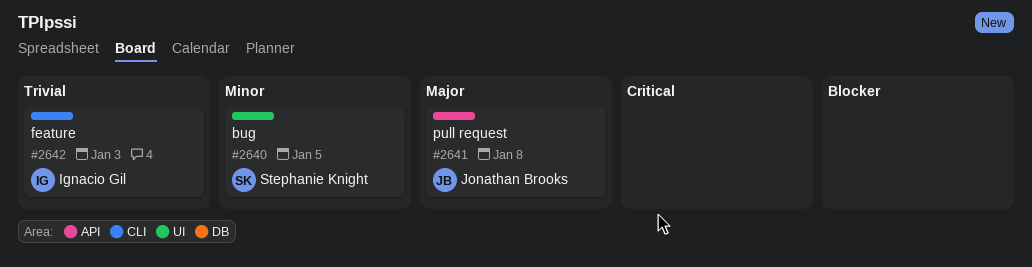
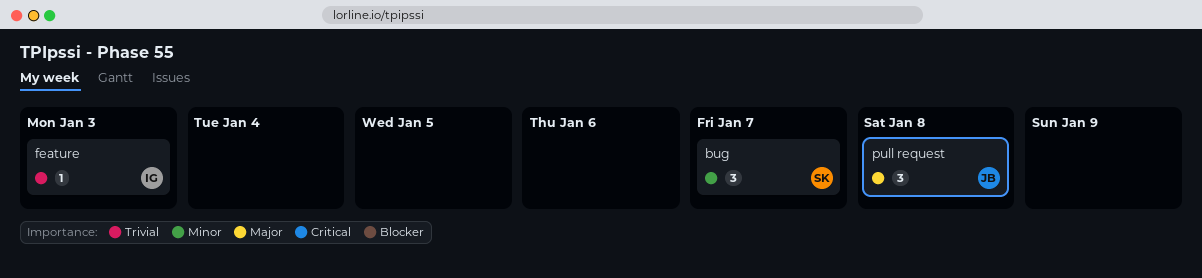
bug, due: Jan 5 -> Jan 7

